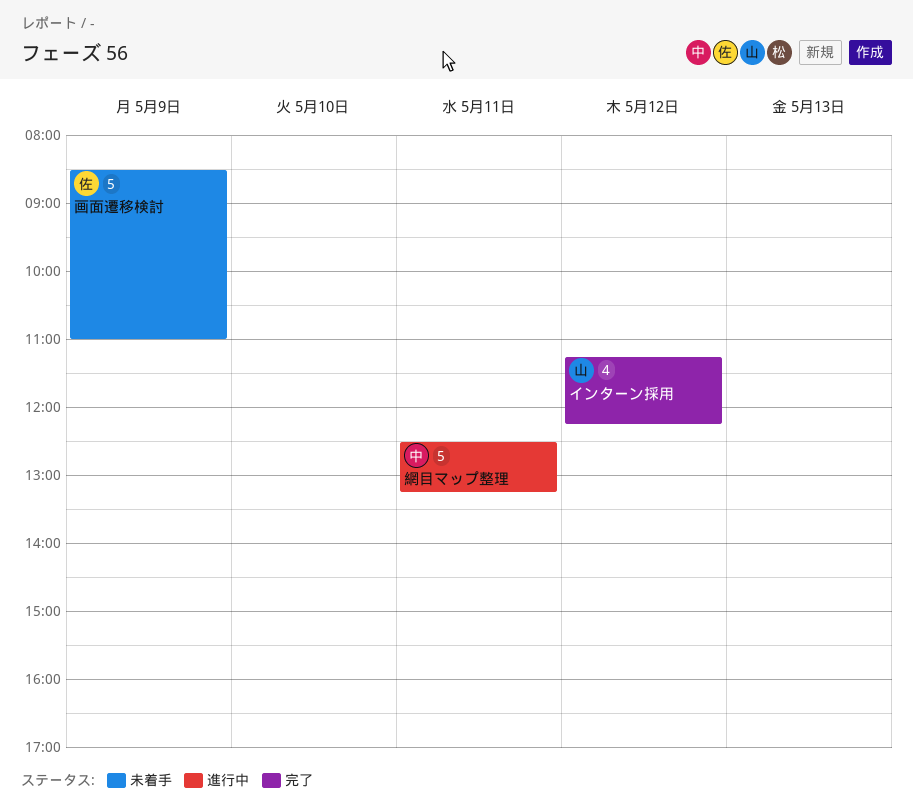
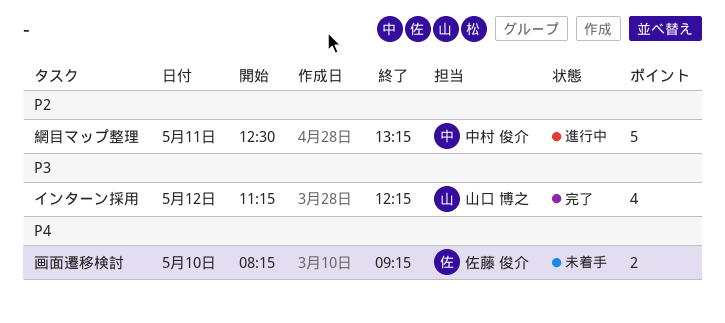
画面遷移検討, estimate: 5 -> 2
画面遷移検討, day: May 9 -> May 10
画面遷移検討, begins: 08:30 -> 08:15
画面遷移検討, ends: 11:00 -> 09:15

